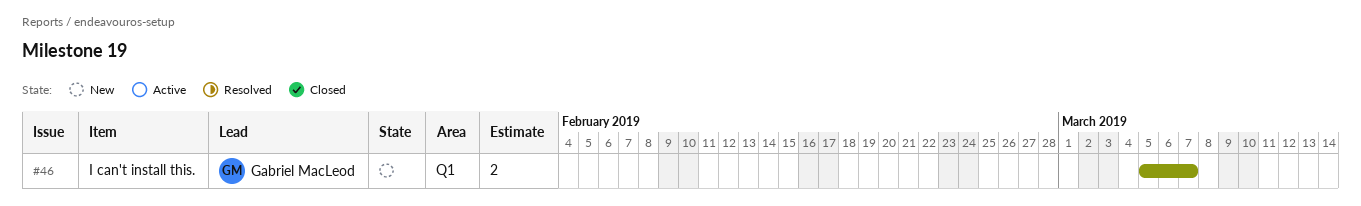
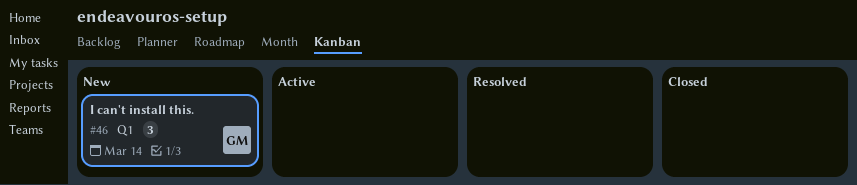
#46, estimate: 2 -> 3
#46, due: Mar 7 -> Mar 14

